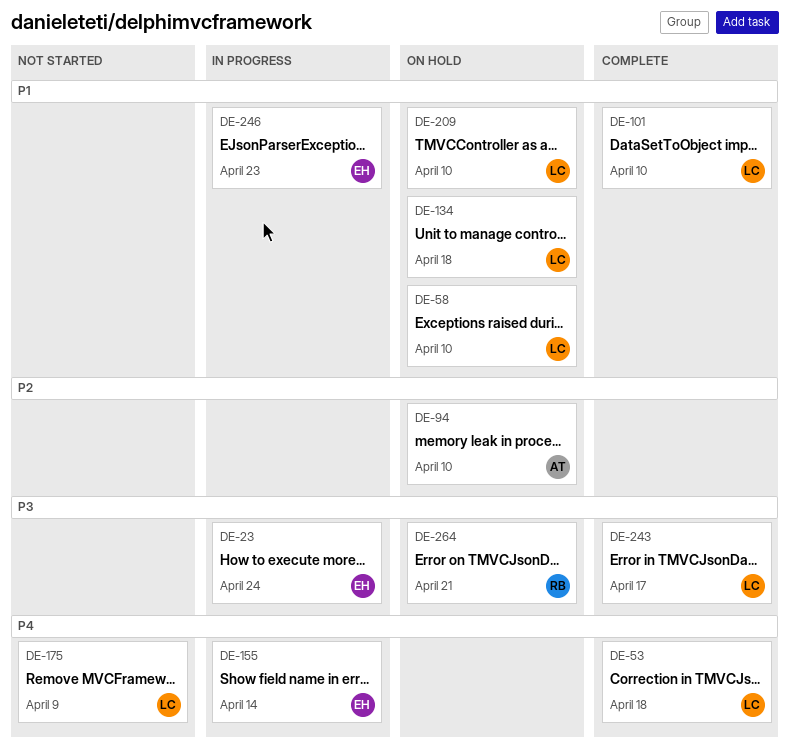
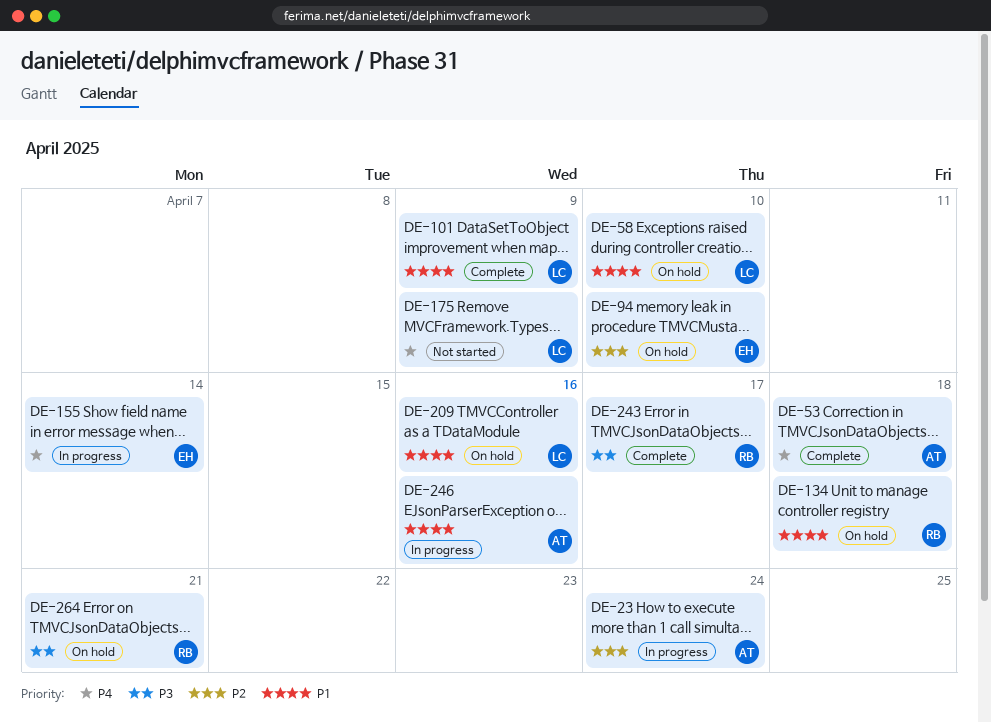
DE-23, owner: EH -> AT
DE-23, priority: P3 -> P2
DE-53, owner: LC -> AT
DE-94, owner: AT -> EH
DE-101, due: Apr 10 -> Apr 9
DE-134, owner: LC -> RB
DE-209, due: Apr 10 -> Apr 16
DE-243, owner: LC -> RB
DE-246, owner: EH -> AT
DE-246, due: Apr 23 -> Apr 16

